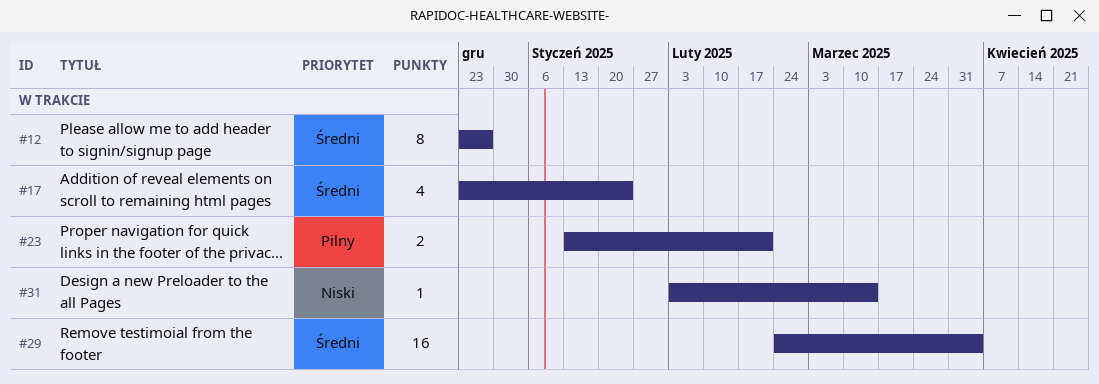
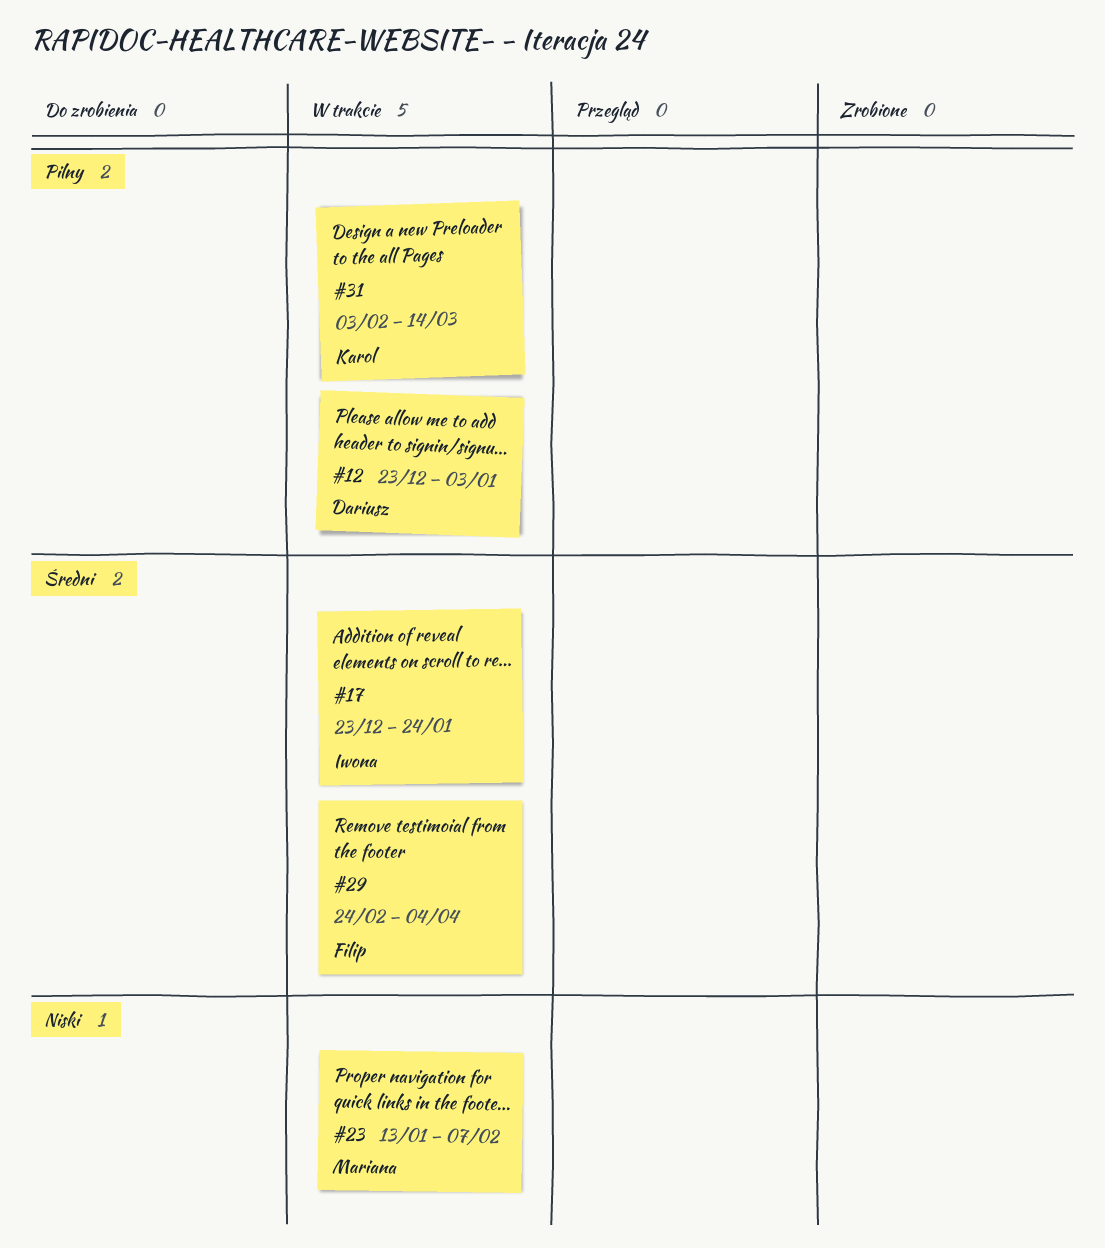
#12, priority: Średni -> Pilny
#12, due: Dec 27 -> Jan 3
#23, priority: Pilny -> Niski
#23, due: Feb 21 -> Feb 7
#31, priority: Niski -> Pilny

